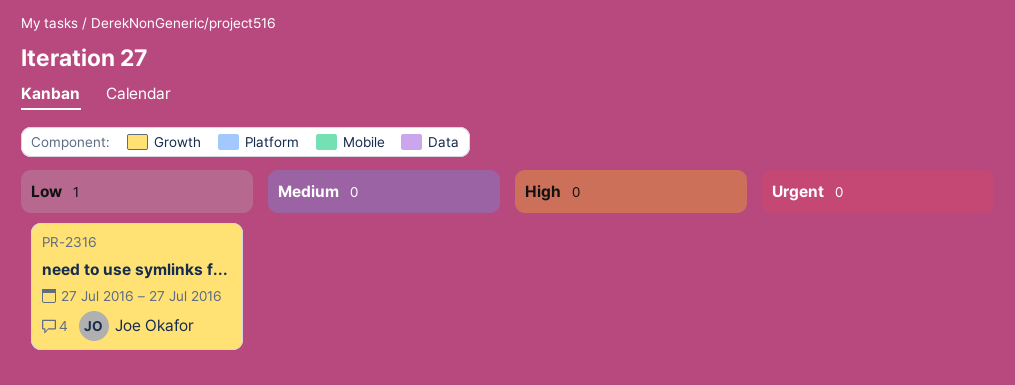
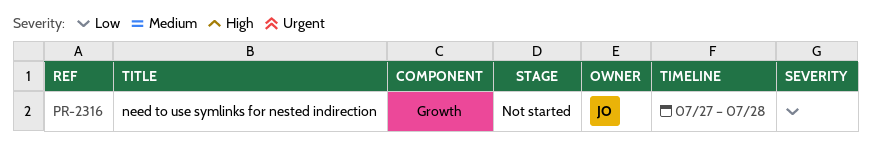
PR-2316, due: Jul 27 -> Jul 28

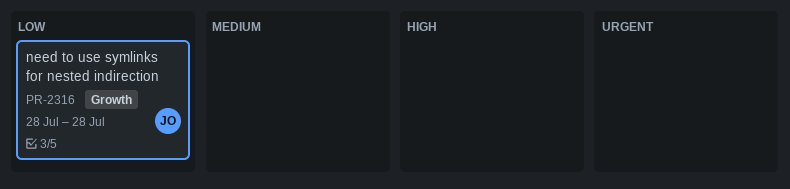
PR-2316, start: Jul 27 -> Jul 28

